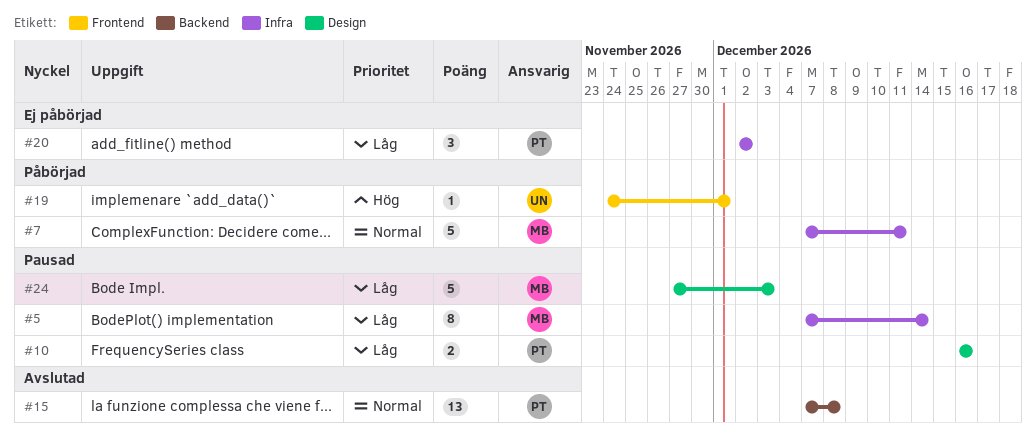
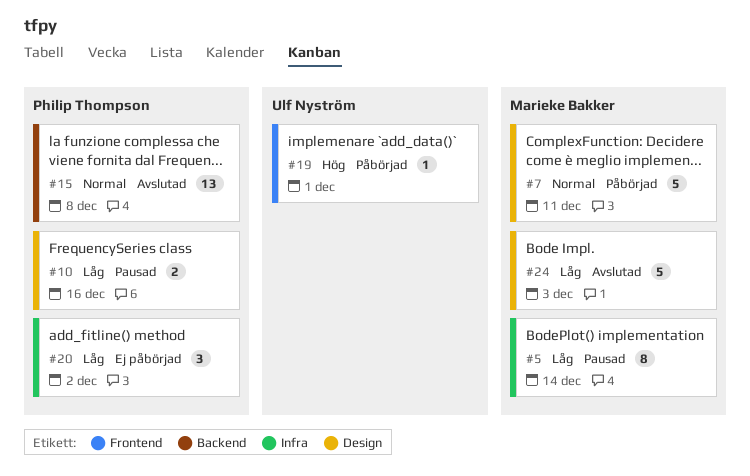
#7, label: Infra -> Design
#24, status: Pausad -> Avslutad

